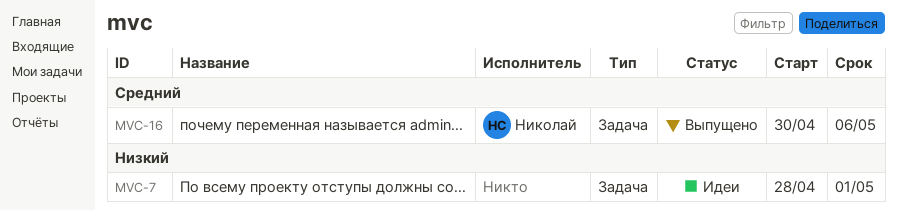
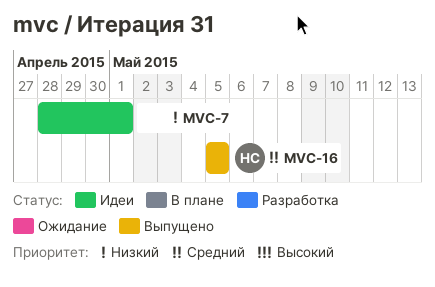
MVC-16, start: Apr 30 -> May 5
MVC-16, due: May 6 -> May 5

